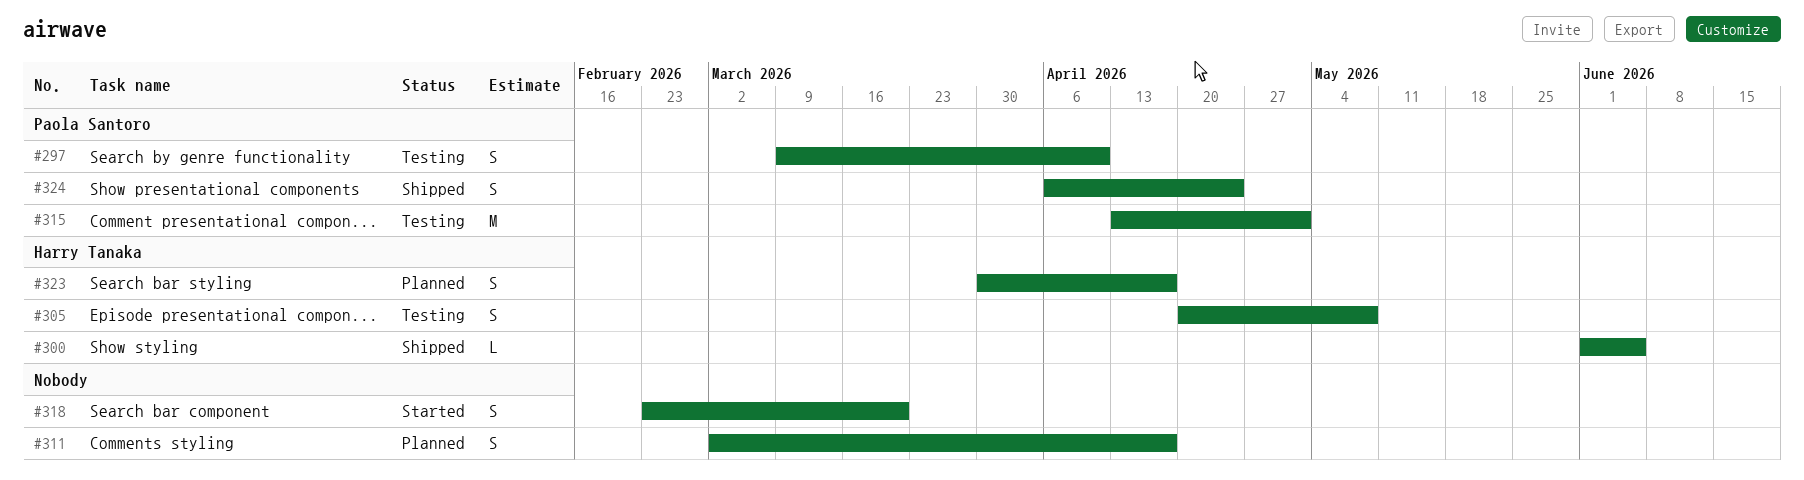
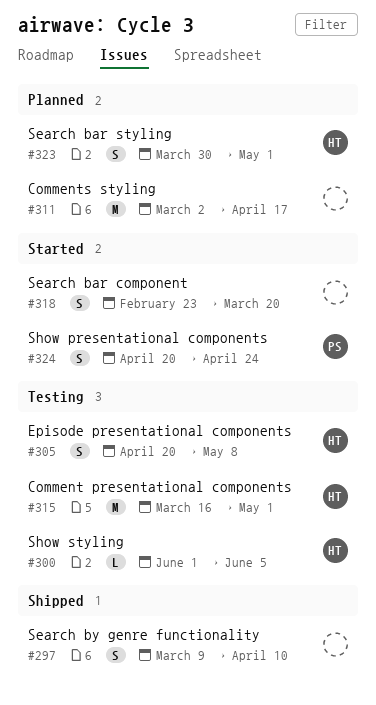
#297, status: Testing -> Shipped
#297, owner: Paola Santoro -> none
#300, status: Shipped -> Testing
#311, estimate: S -> M
#315, owner: Paola Santoro -> Harry Tanaka
#315, start: Apr 13 -> Mar 16
#323, due: Apr 17 -> May 1
#324, status: Shipped -> Started
#324, start: Apr 6 -> Apr 20

